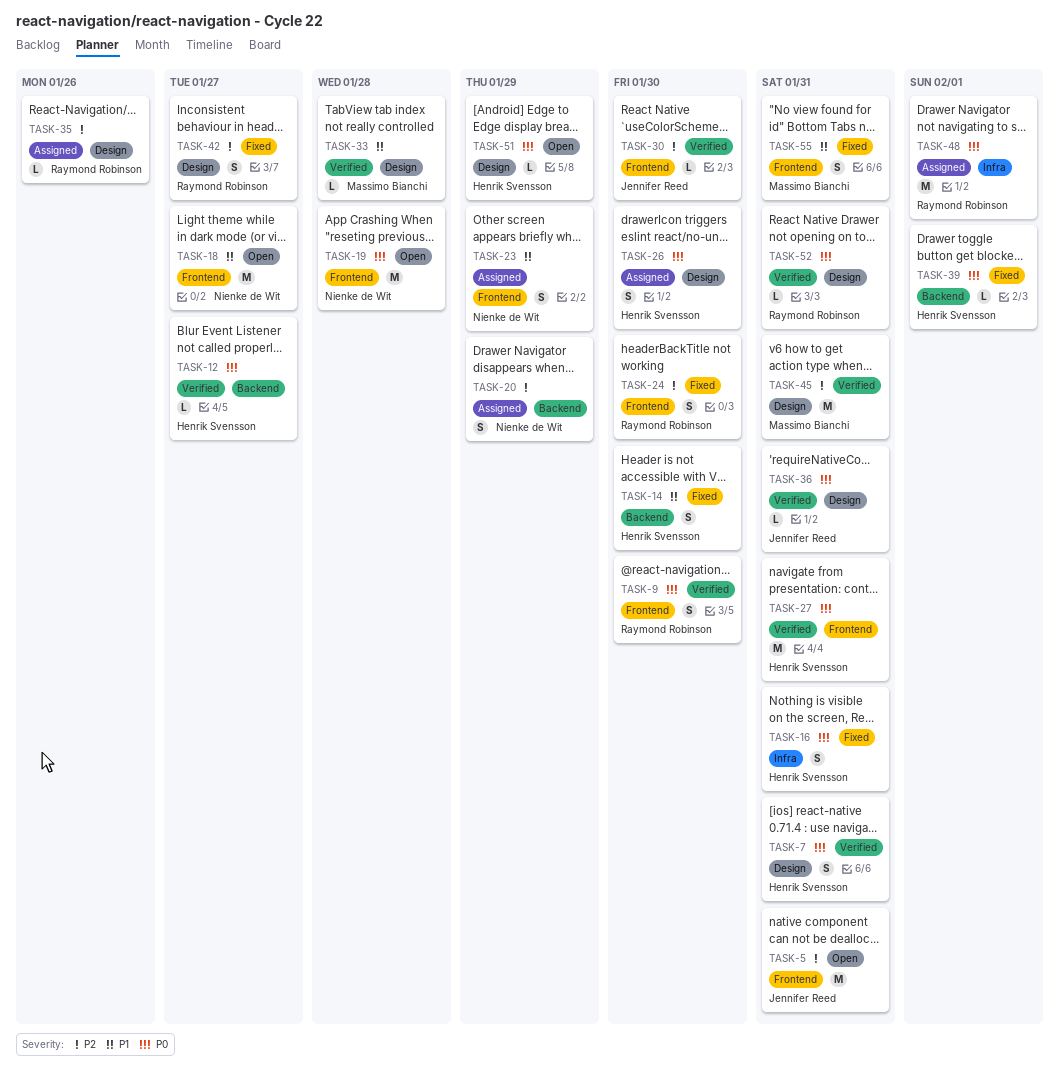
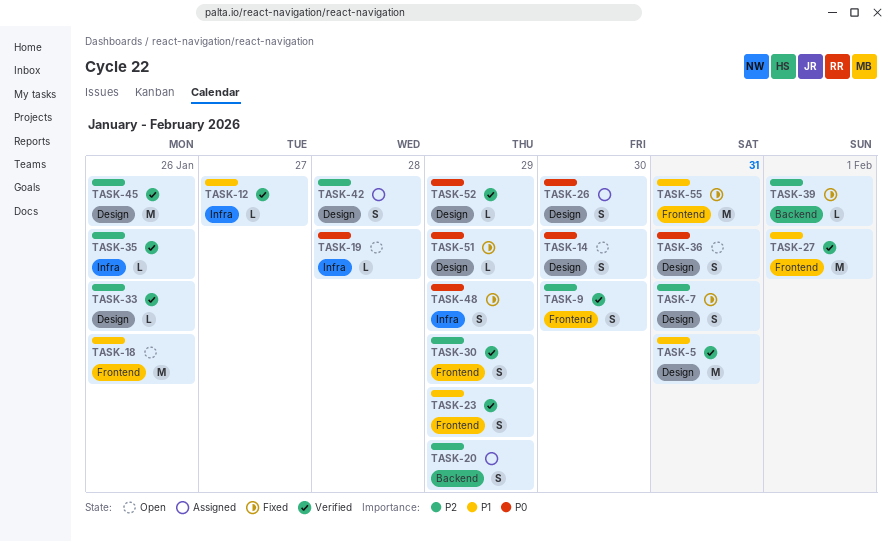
TASK-5, status: Open -> Verified
TASK-5, priority: P2 -> P1
TASK-5, label: Frontend -> Design
TASK-7, status: Verified -> Fixed
TASK-7, priority: P0 -> P2
TASK-9, priority: P0 -> P2
TASK-12, priority: P0 -> P1
TASK-12, label: Backend -> Infra
TASK-14, status: Fixed -> Open
TASK-14, priority: P1 -> P0
TASK-14, label: Backend -> Design
TASK-16: present -> none
TASK-18, due: Jan 27 -> Jan 26
TASK-19, label: Frontend -> Infra
TASK-19, estimate: M -> L
TASK-23, status: Assigned -> Verified
TASK-24: present -> none
TASK-27, priority: P0 -> P1
TASK-27, due: Jan 31 -> Feb 1
TASK-30, estimate: L -> S
TASK-30, due: Jan 30 -> Jan 29
TASK-33, priority: P1 -> P2
TASK-33, due: Jan 28 -> Jan 26
TASK-35, status: Assigned -> Verified
TASK-35, label: Design -> Infra
TASK-36, status: Verified -> Open
TASK-36, estimate: L -> S
TASK-39, priority: P0 -> P2
TASK-42, status: Fixed -> Assigned
TASK-42, due: Jan 27 -> Jan 28
TASK-45, due: Jan 31 -> Jan 26
TASK-48, status: Assigned -> Fixed
TASK-48, estimate: M -> S
TASK-48, due: Feb 1 -> Jan 29
TASK-51, status: Open -> Fixed
TASK-52, due: Jan 31 -> Jan 29
TASK-55, estimate: S -> M

